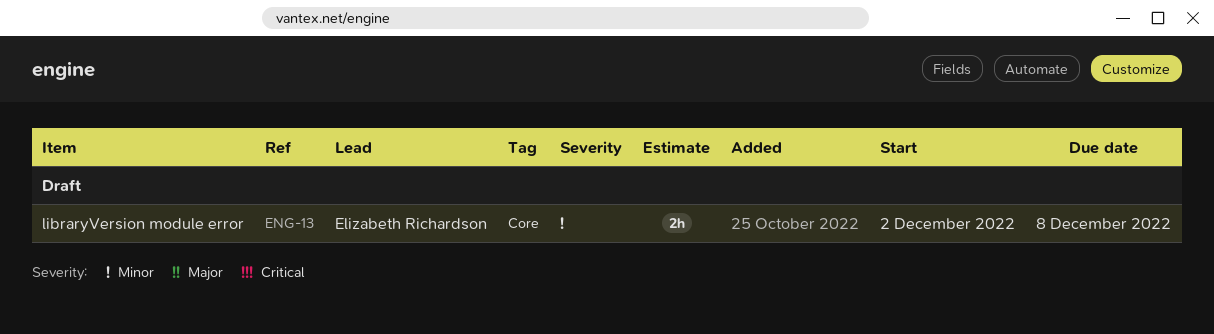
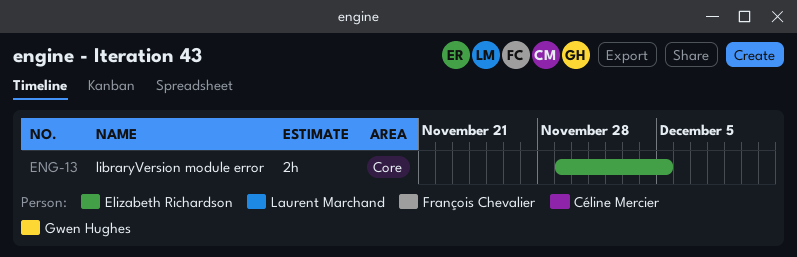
ENG-13, start: Dec 2 -> Nov 29
ENG-13, due: Dec 8 -> Dec 5

